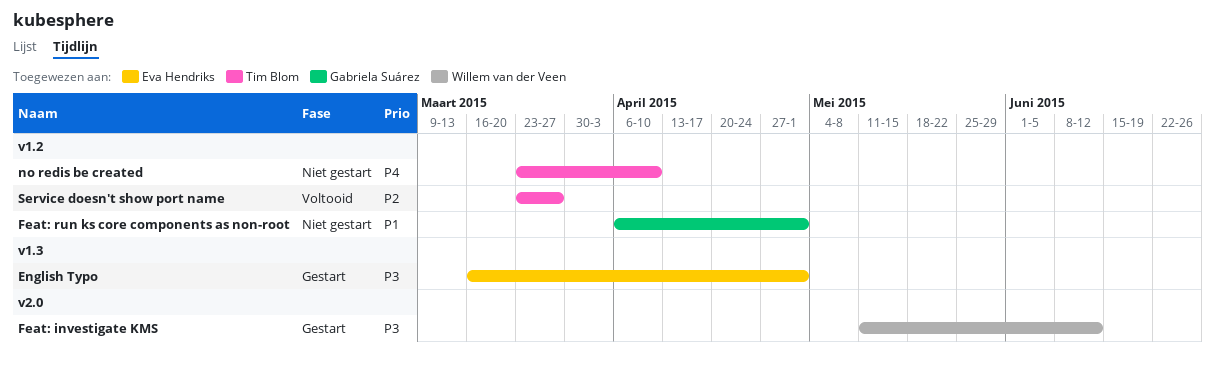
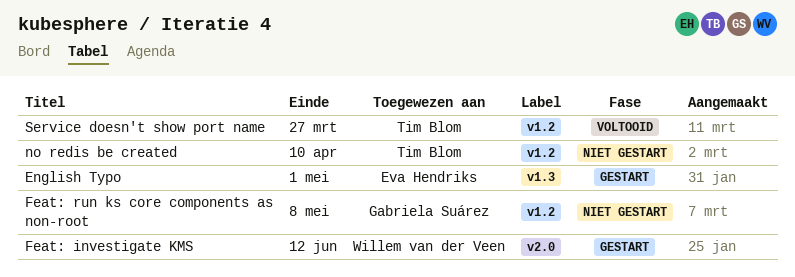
Feat: run ks core components as non-root, due: May 1 -> May 8

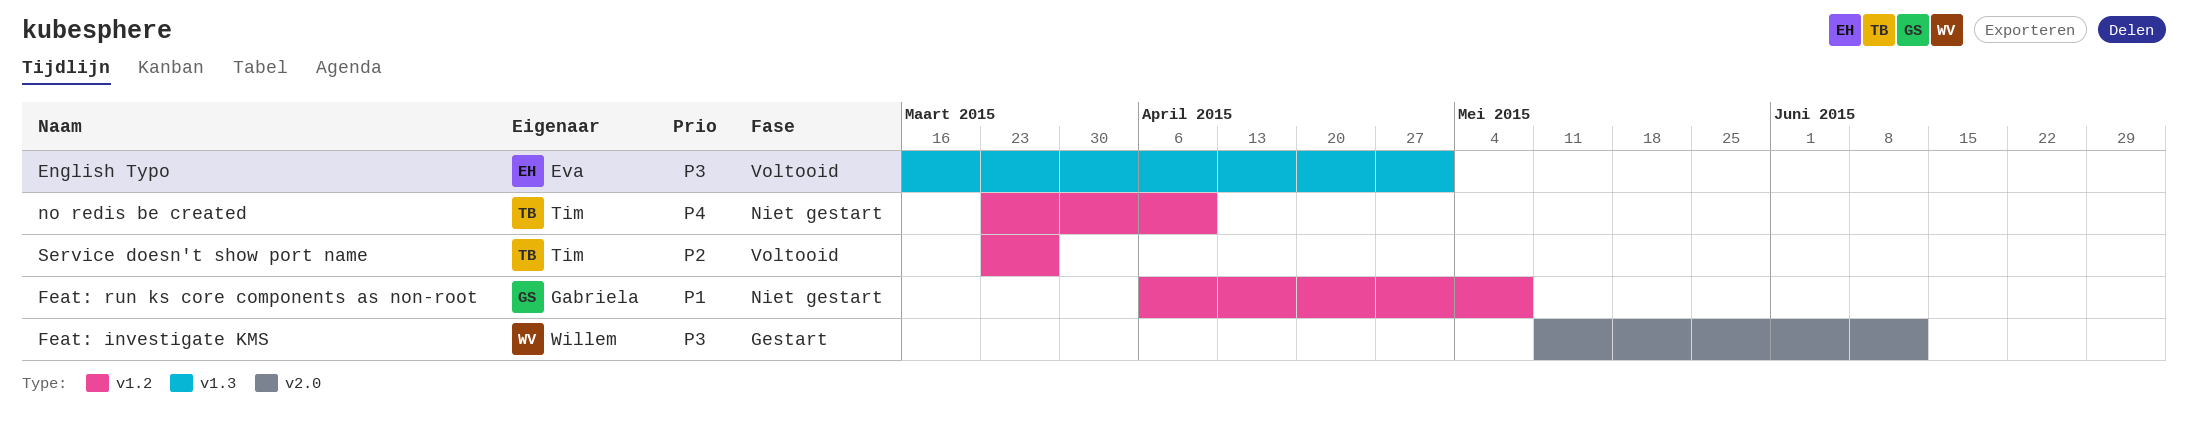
English Typo, status: Gestart -> Voltooid

